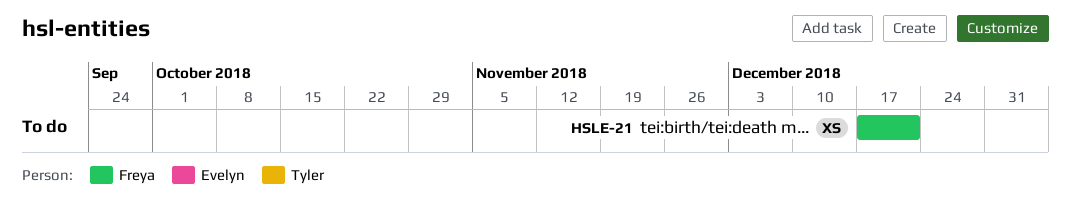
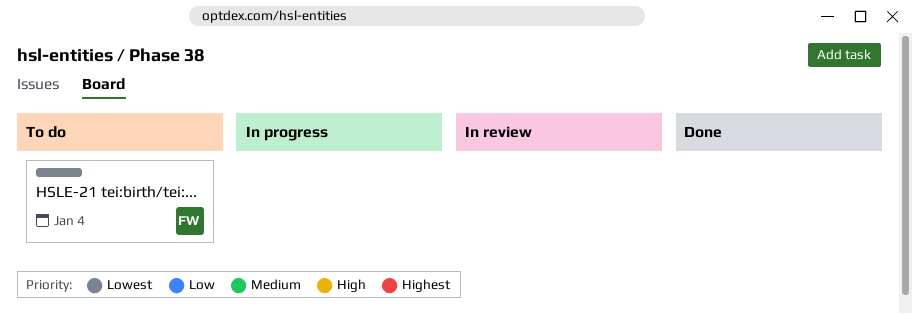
HSLE-21, due: Dec 21 -> Jan 4

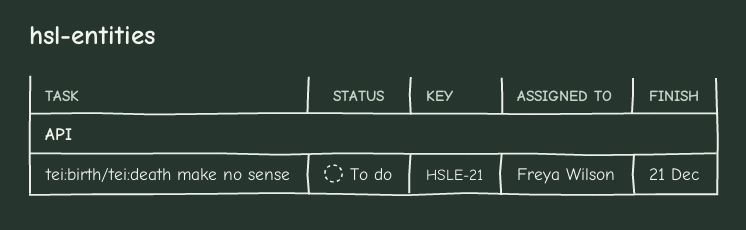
HSLE-21, due: Jan 4 -> Dec 21

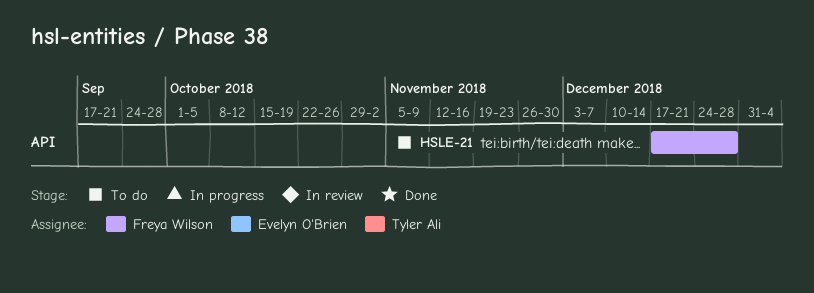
HSLE-21, due: Dec 21 -> Dec 28

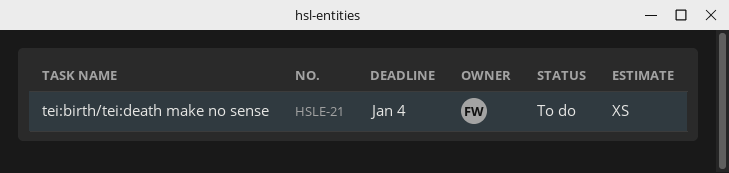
HSLE-21, due: Dec 28 -> Jan 4

